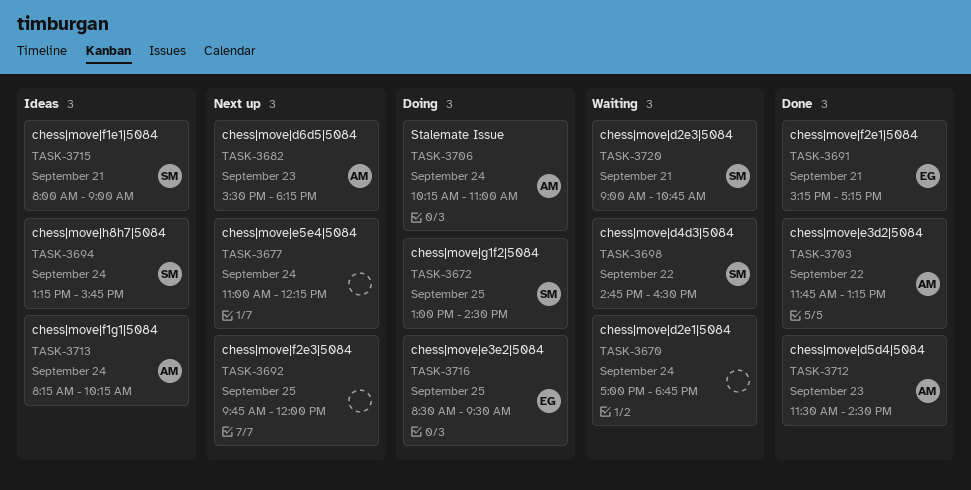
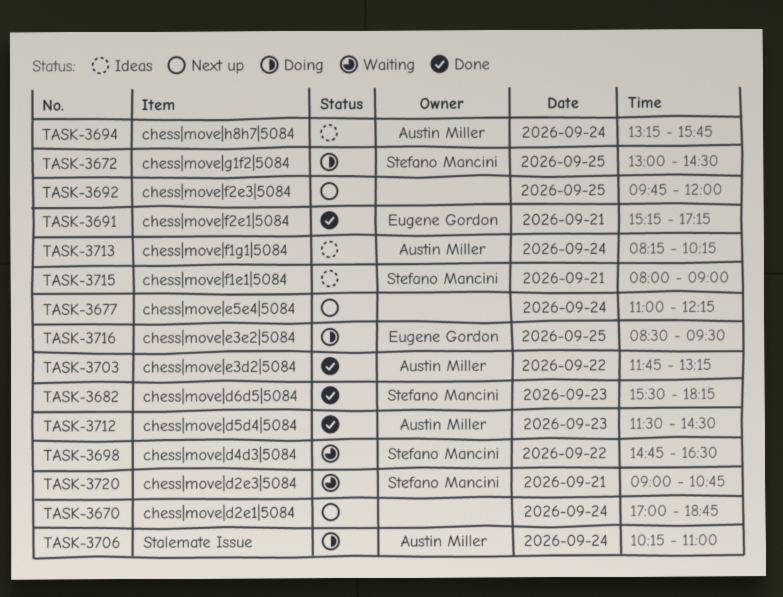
TASK-3670, status: Waiting -> Next up
TASK-3682, status: Next up -> Done
TASK-3682, owner: Austin Miller -> Stefano Mancini
TASK-3694, owner: Stefano Mancini -> Austin Miller

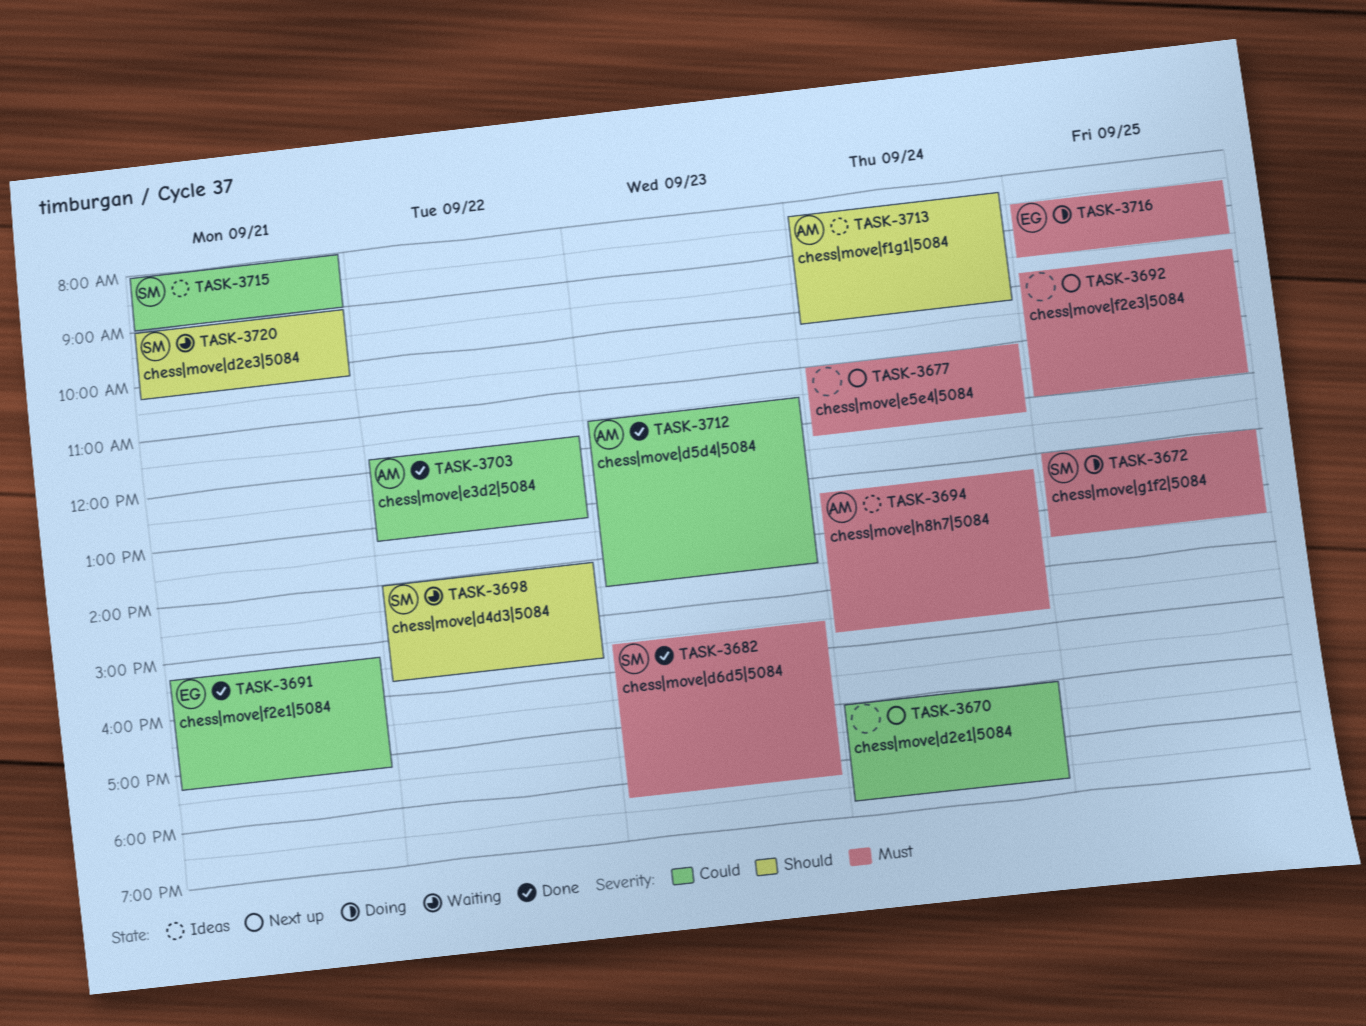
TASK-3698, begins: 14:45 -> 14:00
TASK-3698, ends: 16:30 -> 15:45
TASK-3706: present -> none
TASK-3720, ends: 10:45 -> 10:15

